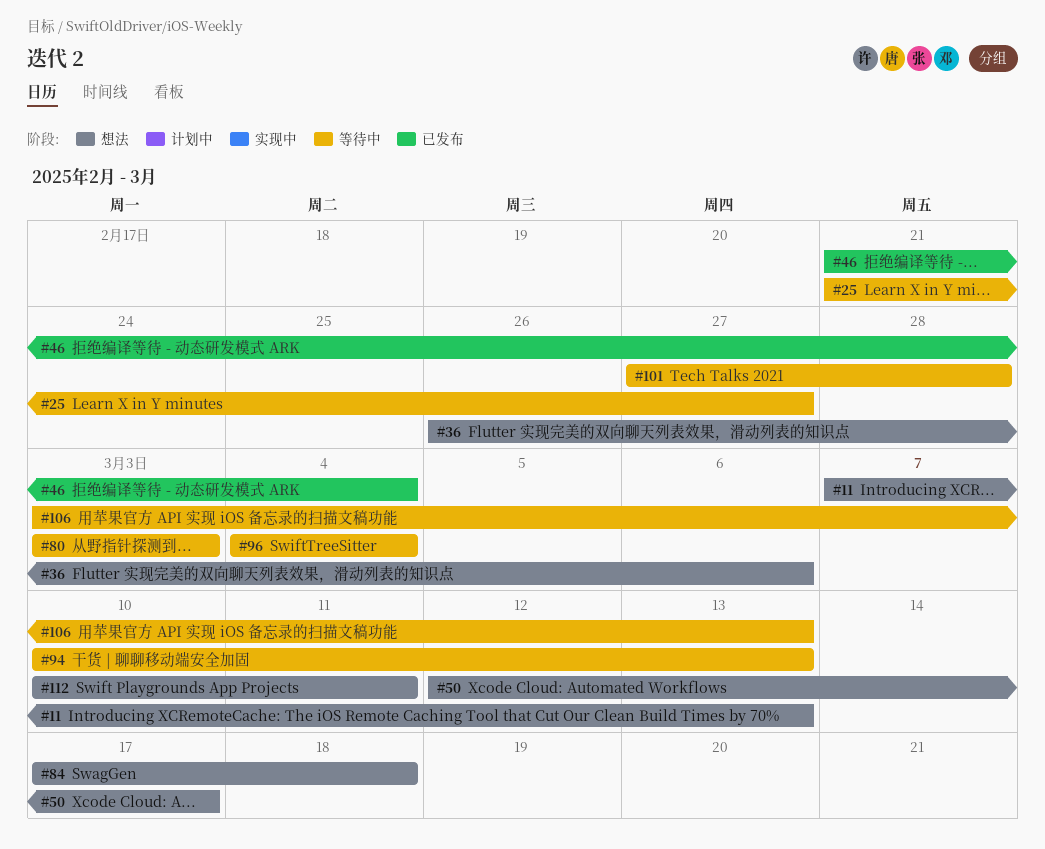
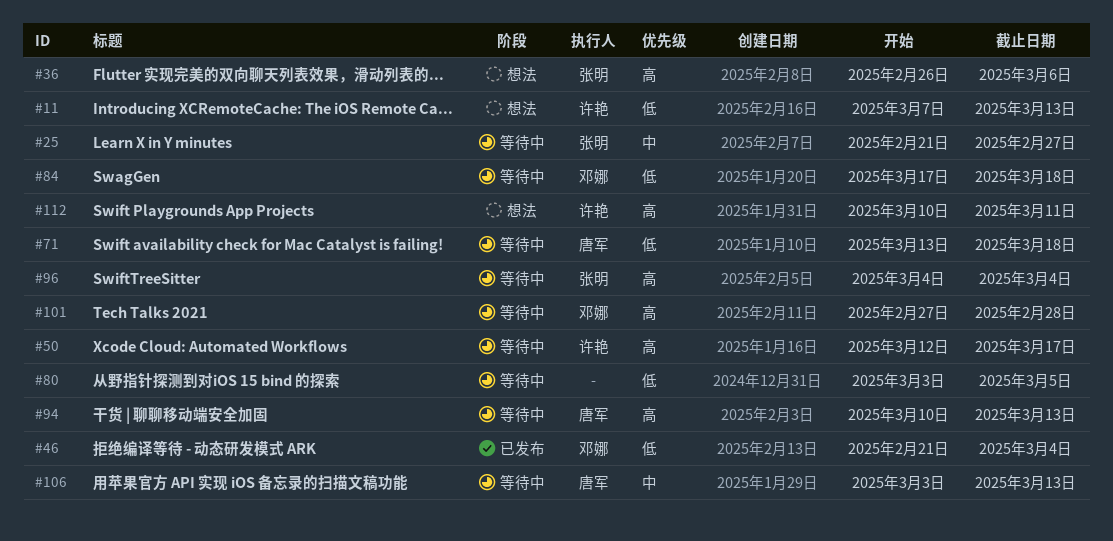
#50, status: 想法 -> 等待中
#71: none -> present
#80, due: Mar 3 -> Mar 5
#84, status: 想法 -> 等待中

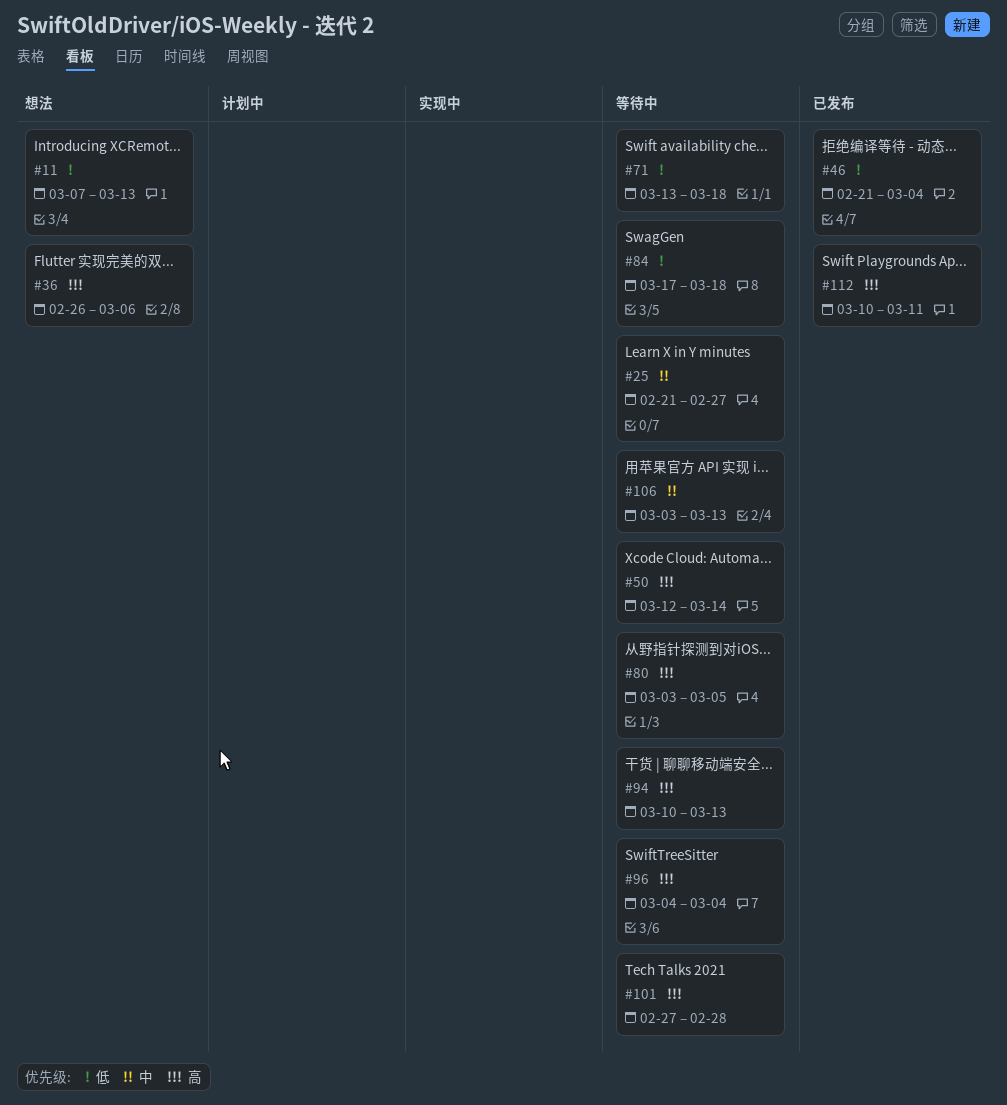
#50, due: Mar 17 -> Mar 14
#80, priority: 低 -> 高
#112, status: 想法 -> 已发布

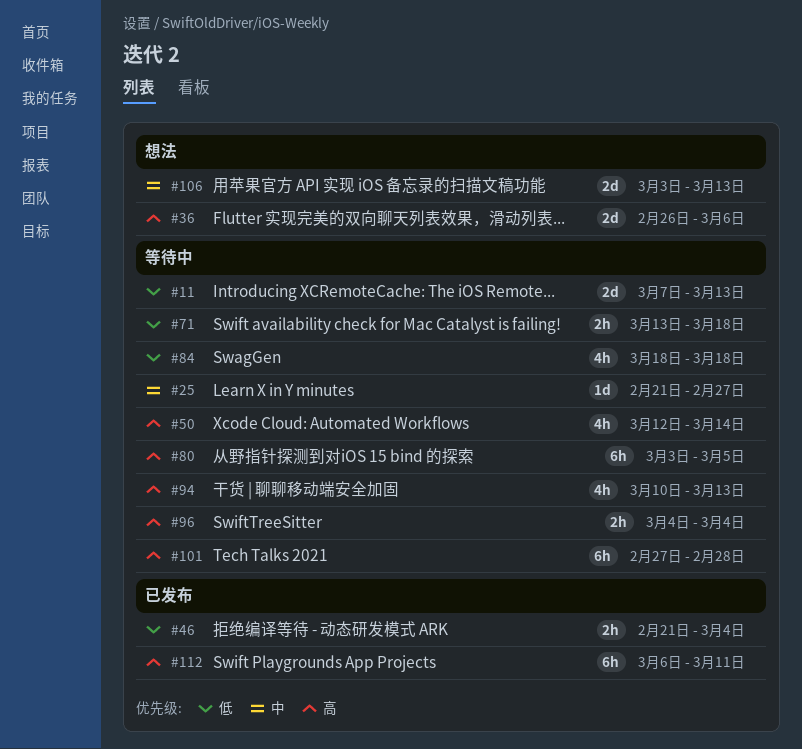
#11, status: 想法 -> 等待中
#84, start: Mar 17 -> Mar 18
#106, status: 等待中 -> 想法
#112, start: Mar 10 -> Mar 6

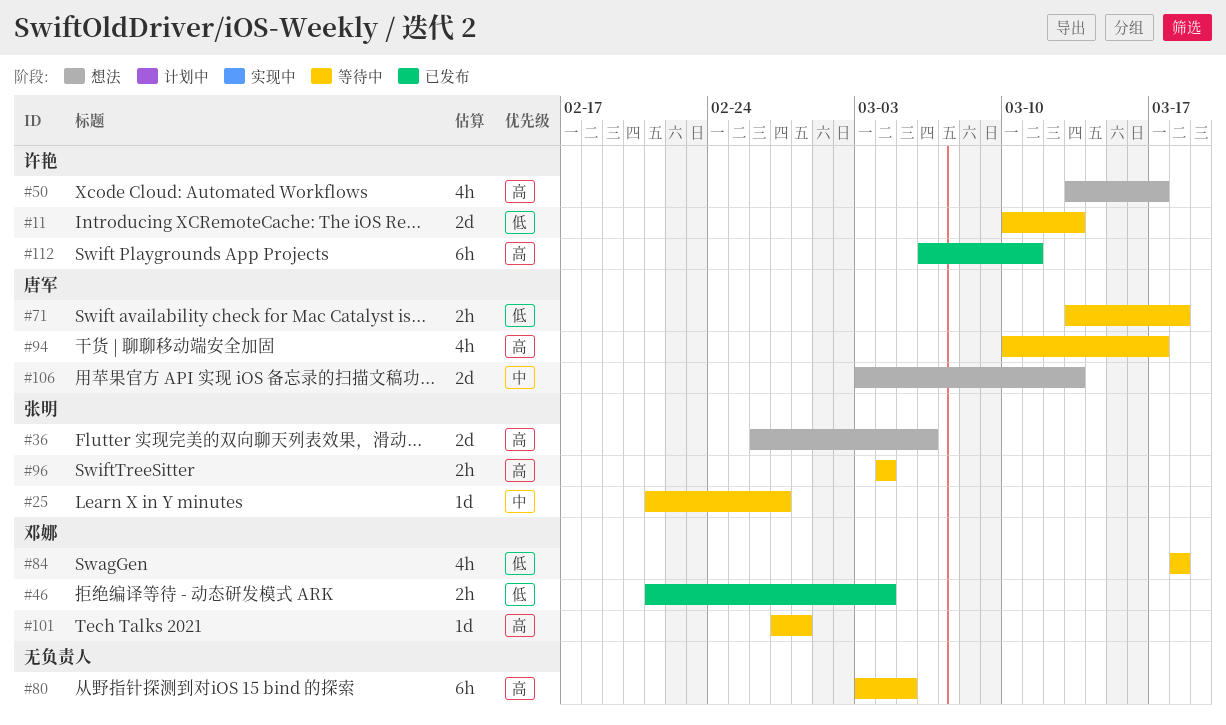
#11, start: Mar 7 -> Mar 10
#50, status: 等待中 -> 想法
#50, start: Mar 12 -> Mar 13
#50, due: Mar 14 -> Mar 17
#94, due: Mar 13 -> Mar 17
#101, estimate: 6h -> 1d

